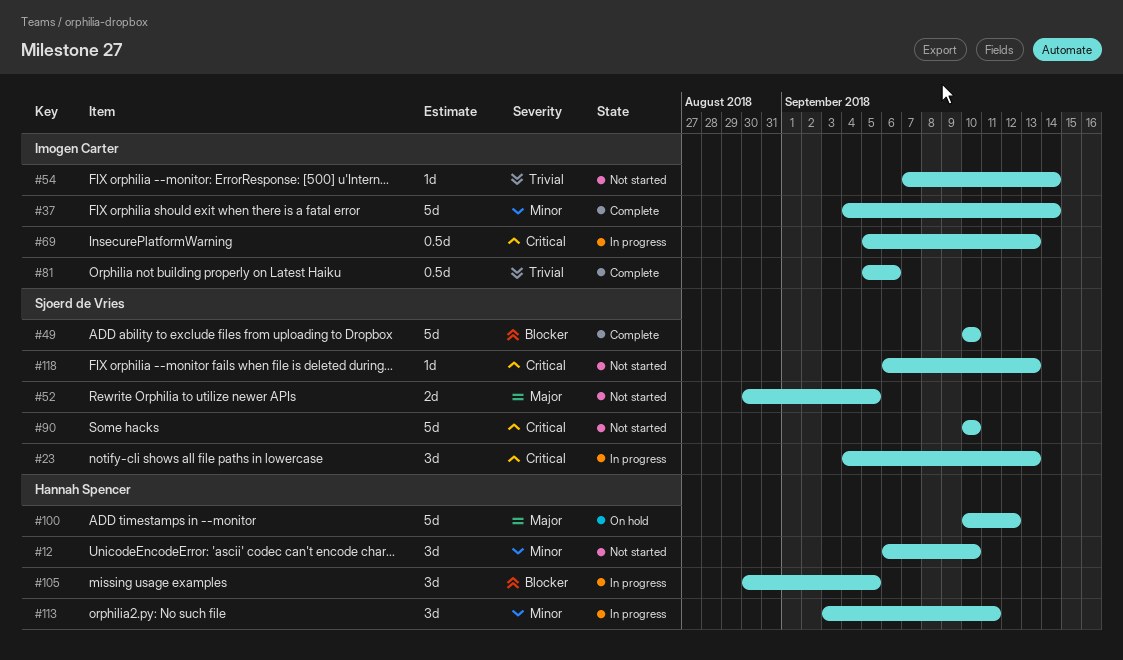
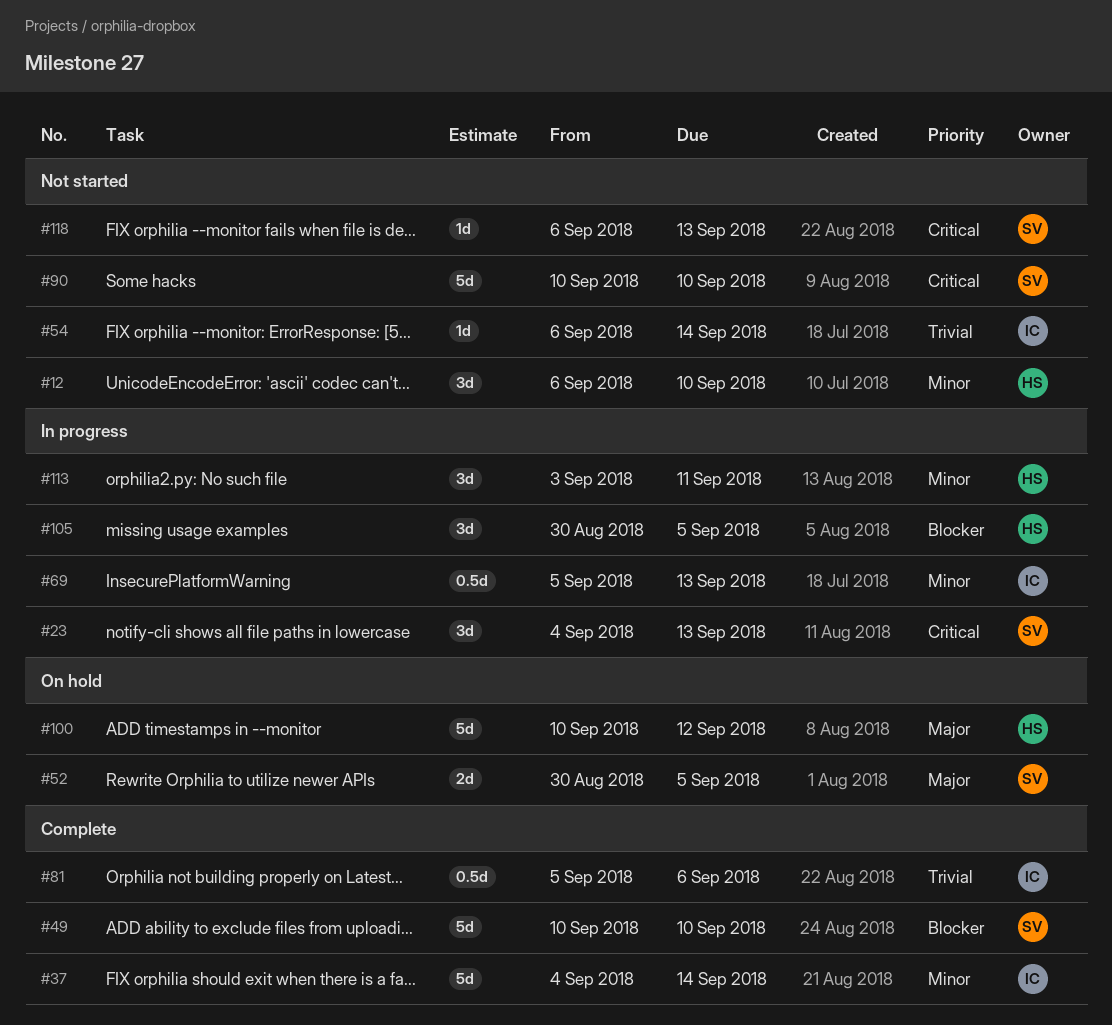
#52, status: Not started -> On hold
#54, start: Sep 7 -> Sep 6
#69, priority: Critical -> Minor

